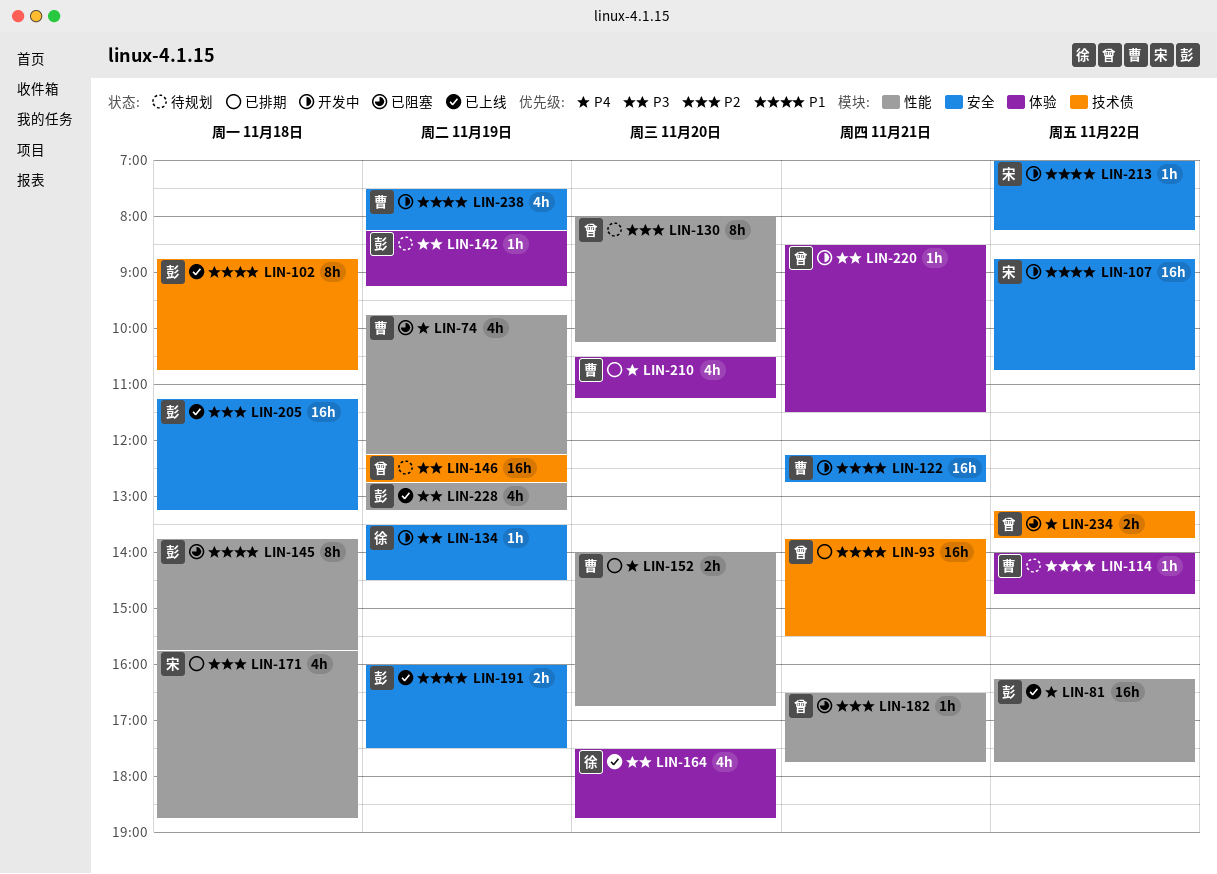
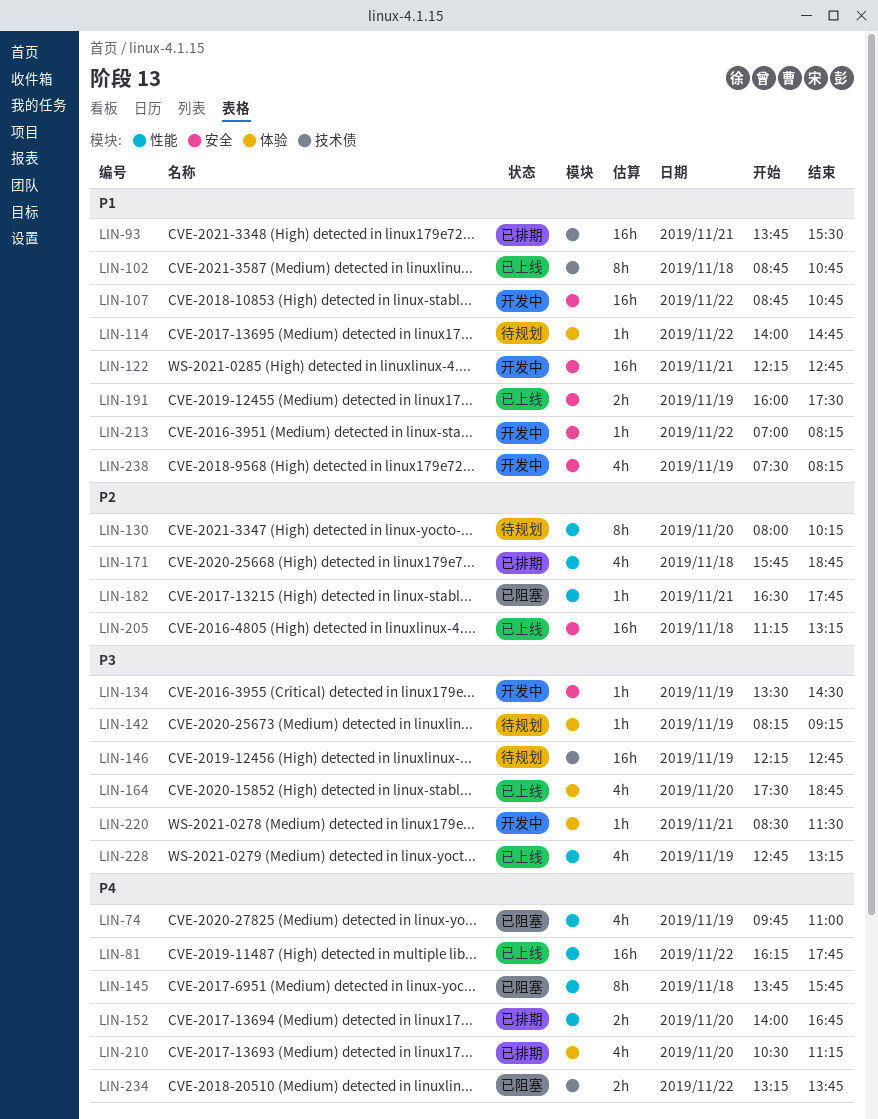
LIN-74, ends: 12:15 -> 11:00
LIN-145, priority: P1 -> P4

